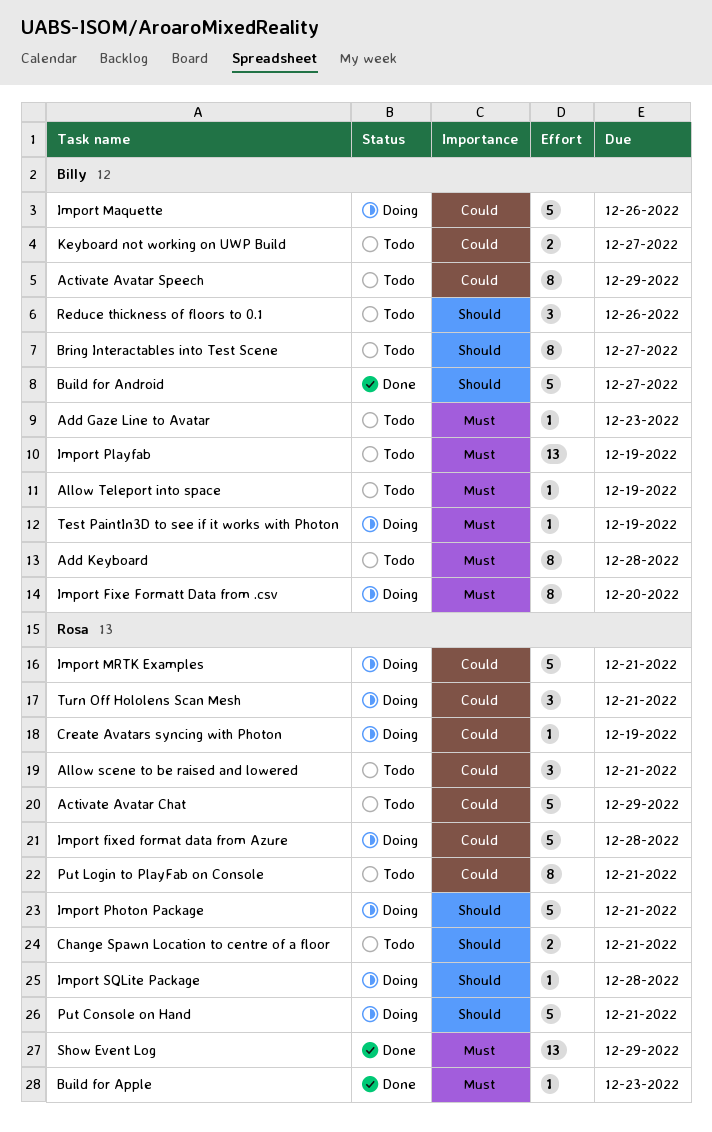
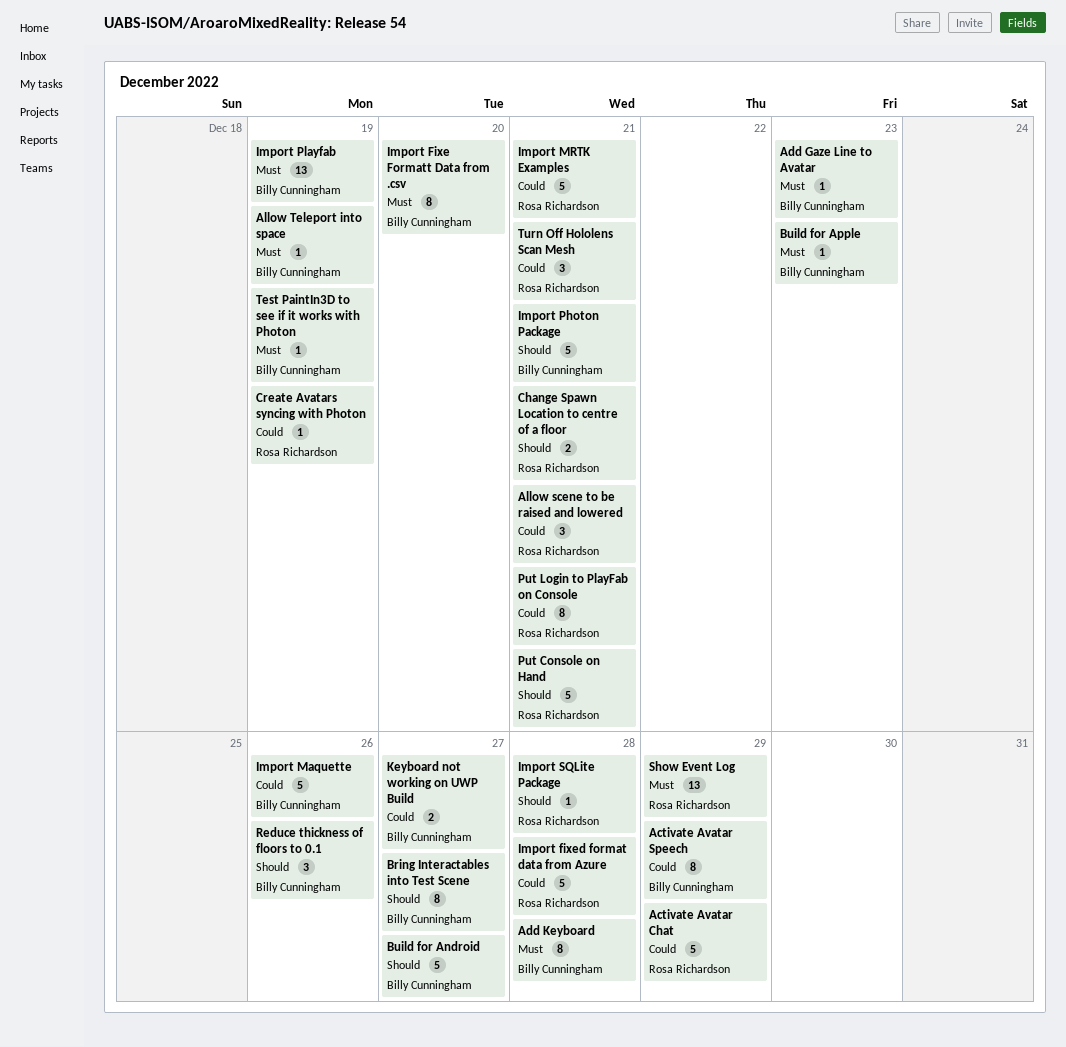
Build for Apple, owner: Rosa Richardson -> Billy Cunningham
Import Photon Package, owner: Rosa Richardson -> Billy Cunningham

